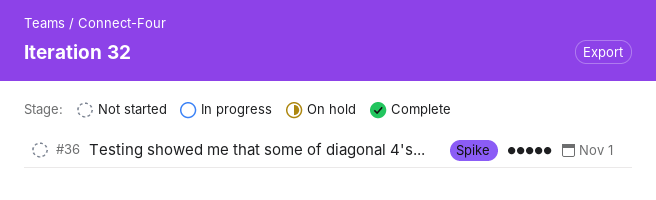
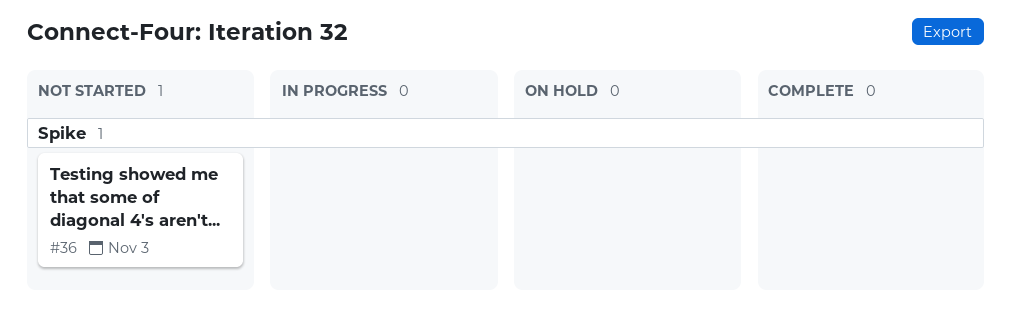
#36, due: Nov 1 -> Nov 3

